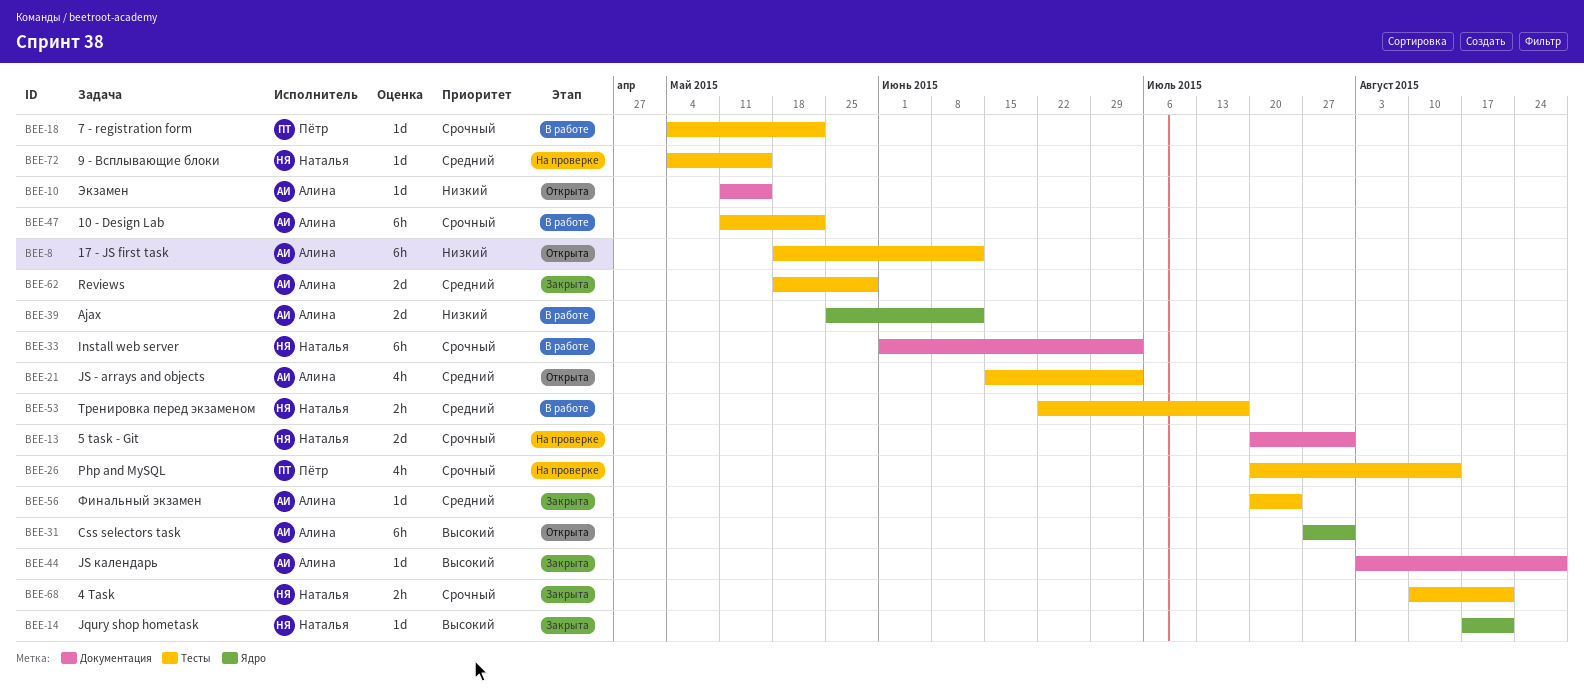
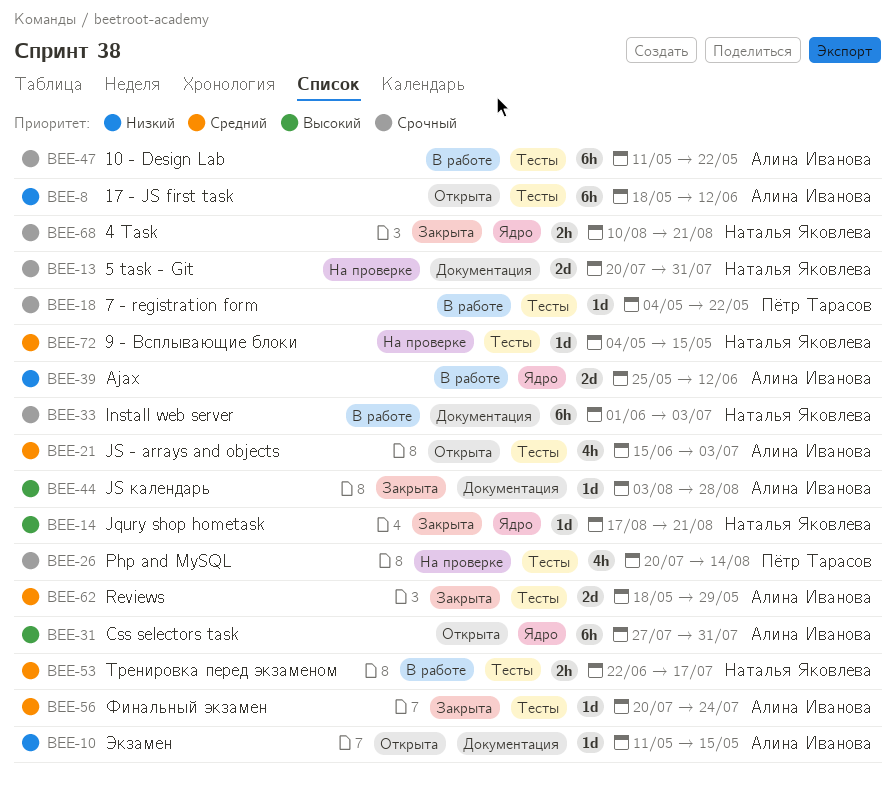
BEE-68, label: Тесты -> Ядро

